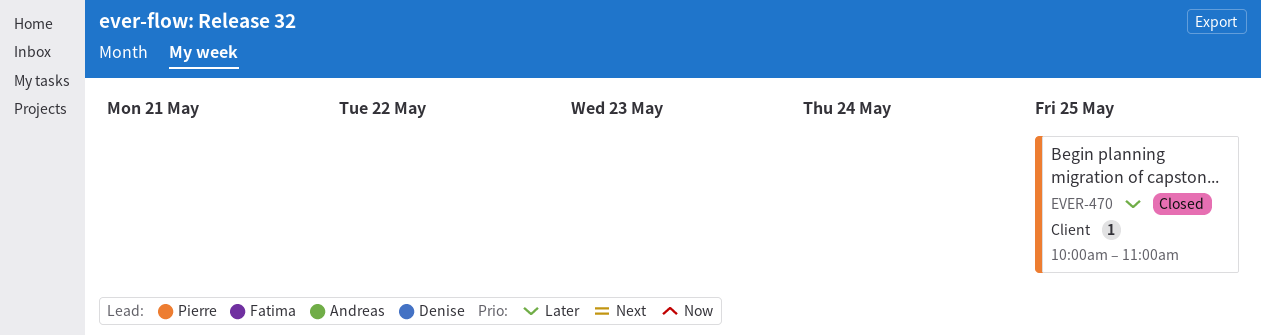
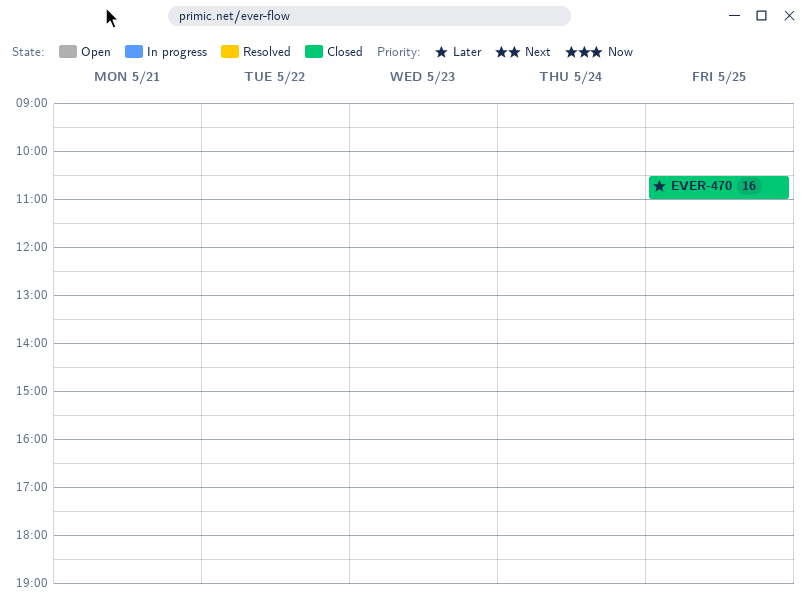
EVER-470, estimate: 1 -> 16
EVER-470, begins: 10:00 -> 10:30

